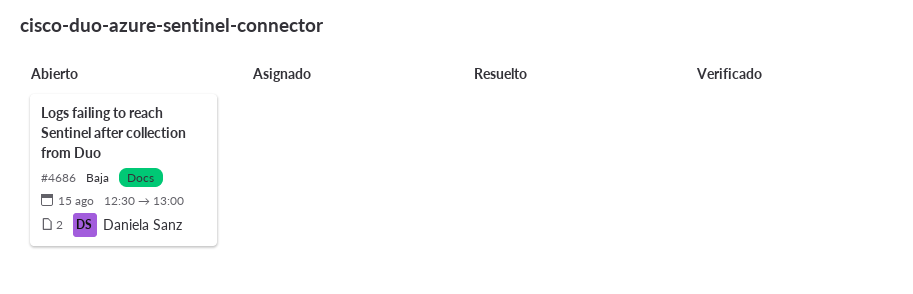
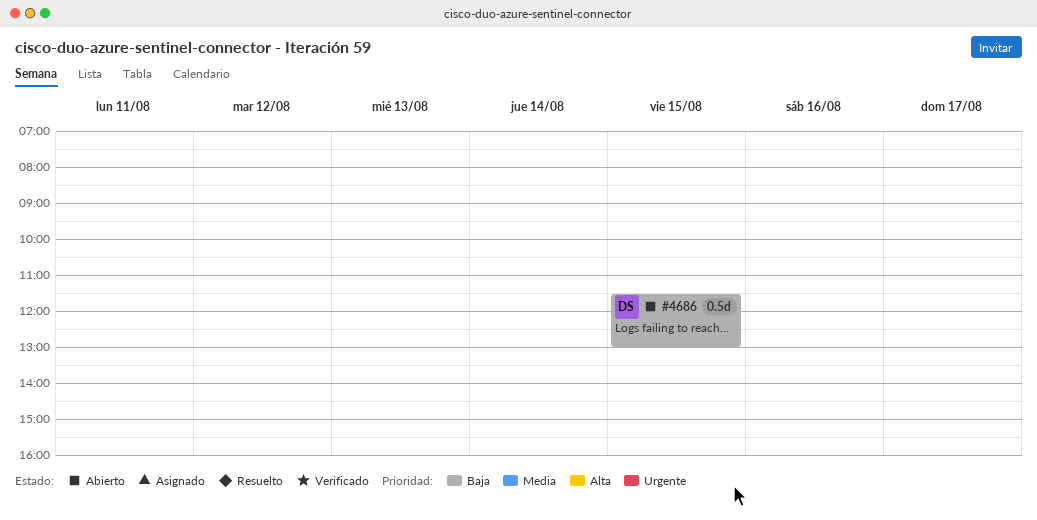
#4686, begins: 12:30 -> 11:30

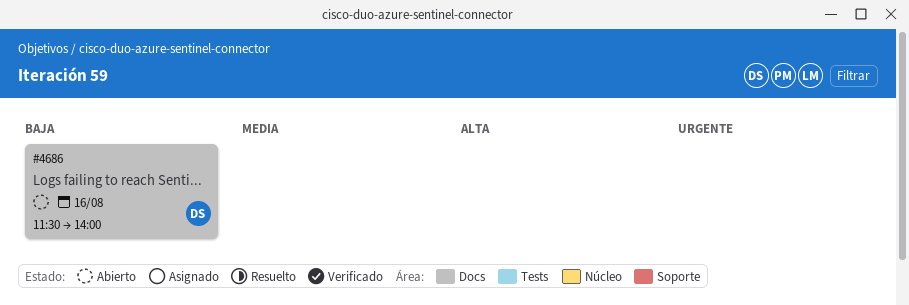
#4686, day: Aug 15 -> Aug 16
#4686, ends: 13:00 -> 14:00

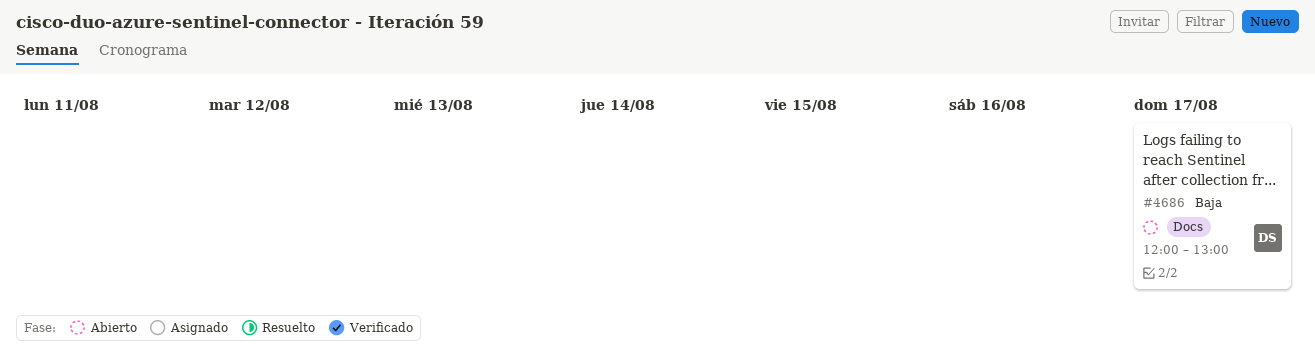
#4686, day: Aug 16 -> Aug 17
#4686, begins: 11:30 -> 12:00
#4686, ends: 14:00 -> 13:00

